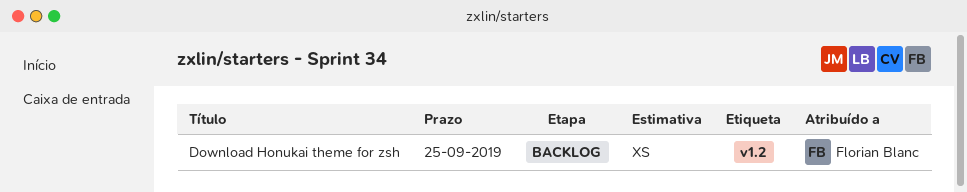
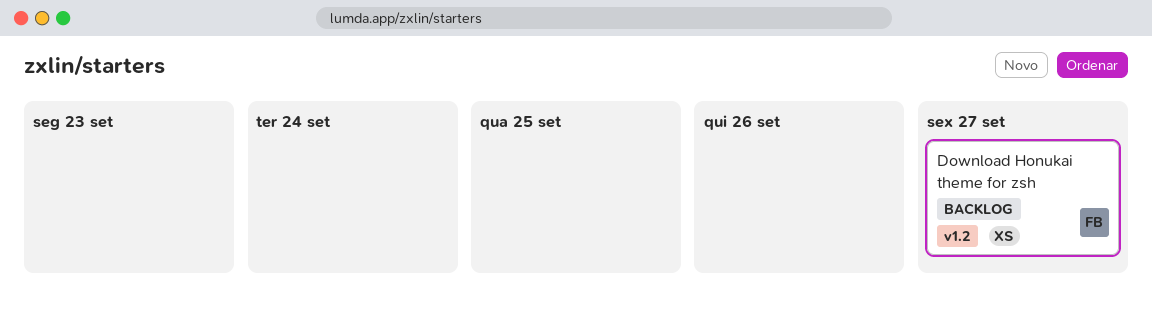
Download Honukai theme for zsh, due: Sep 25 -> Sep 27

